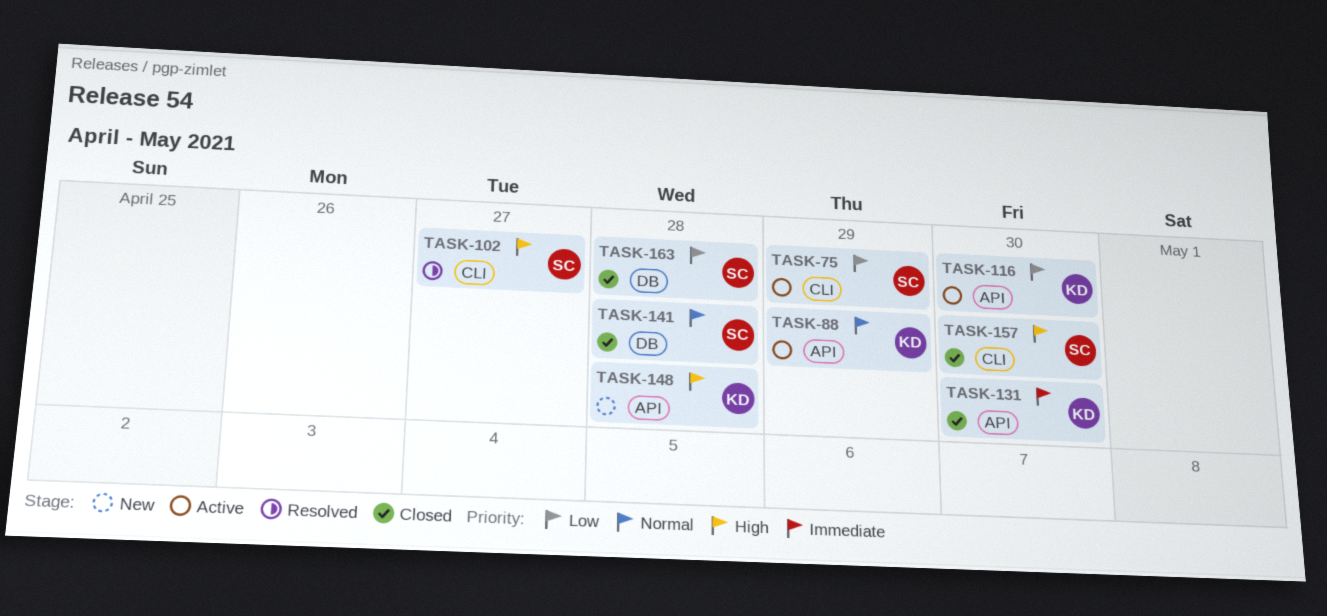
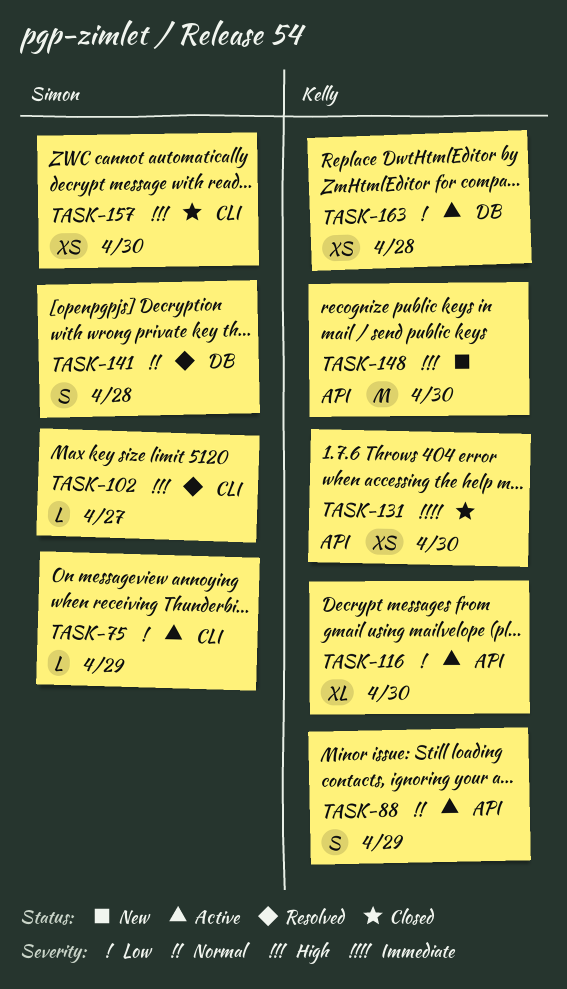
TASK-141, status: Closed -> Resolved
TASK-148, due: Apr 28 -> Apr 30
TASK-163, status: Closed -> Active
TASK-163, owner: Simon -> Kelly

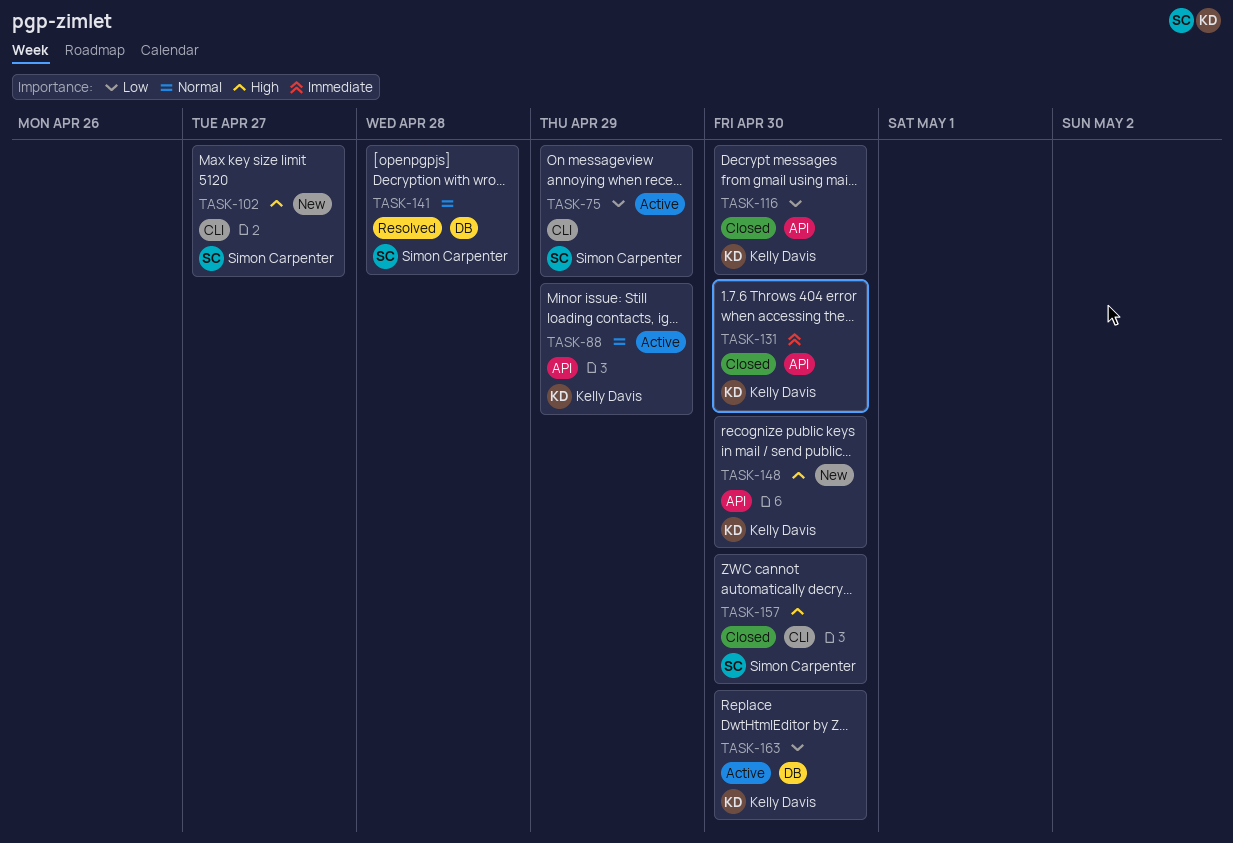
TASK-102, status: Resolved -> New
TASK-116, status: Active -> Closed
TASK-163, due: Apr 28 -> Apr 30

